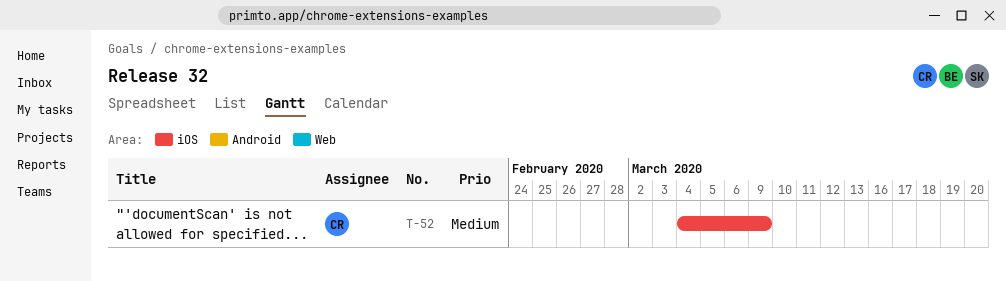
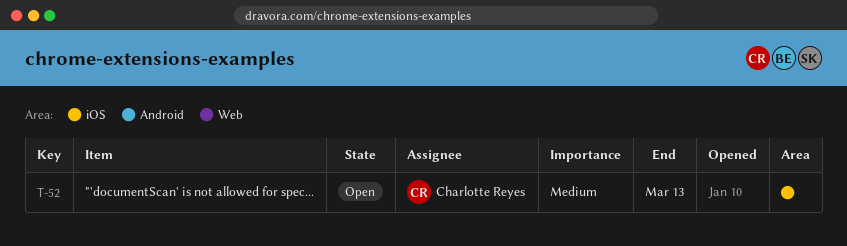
T-52, due: Mar 9 -> Mar 13

